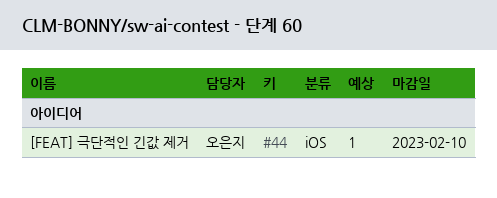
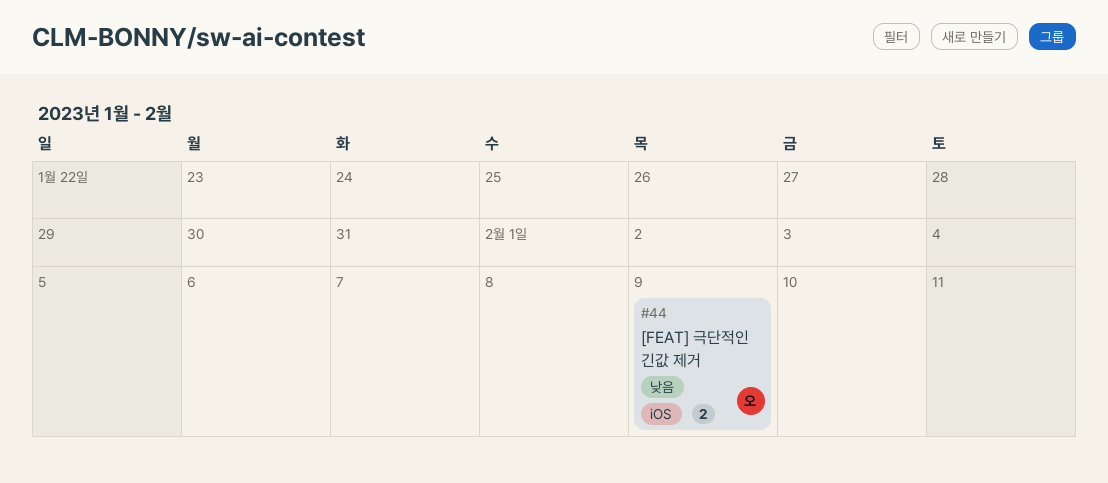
#44, estimate: 1 -> 2
#44, due: Feb 10 -> Feb 9

